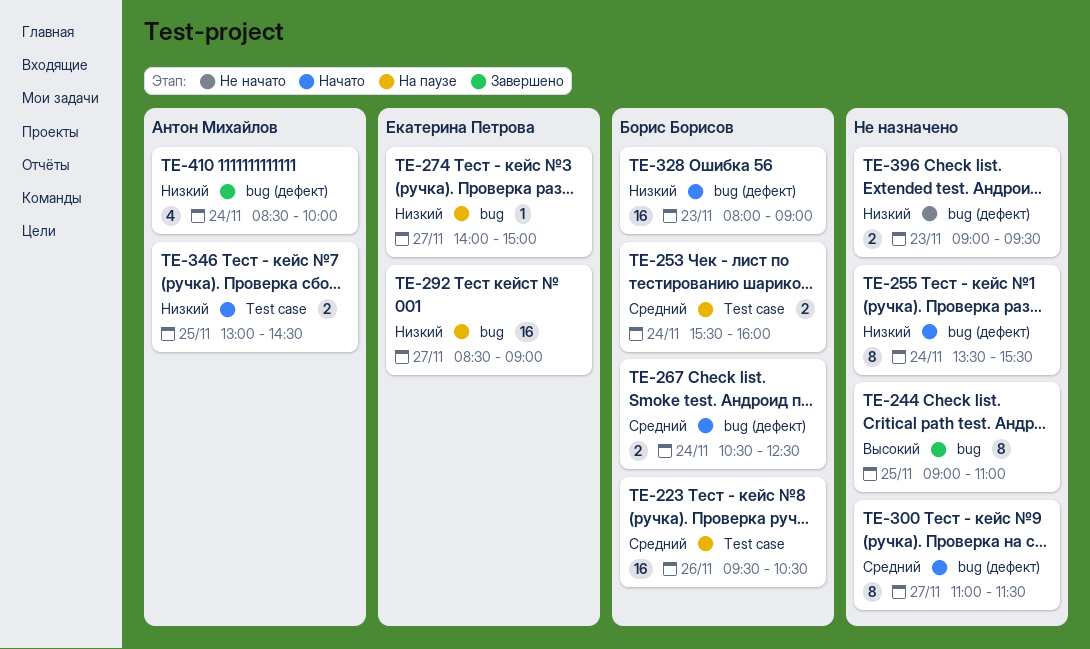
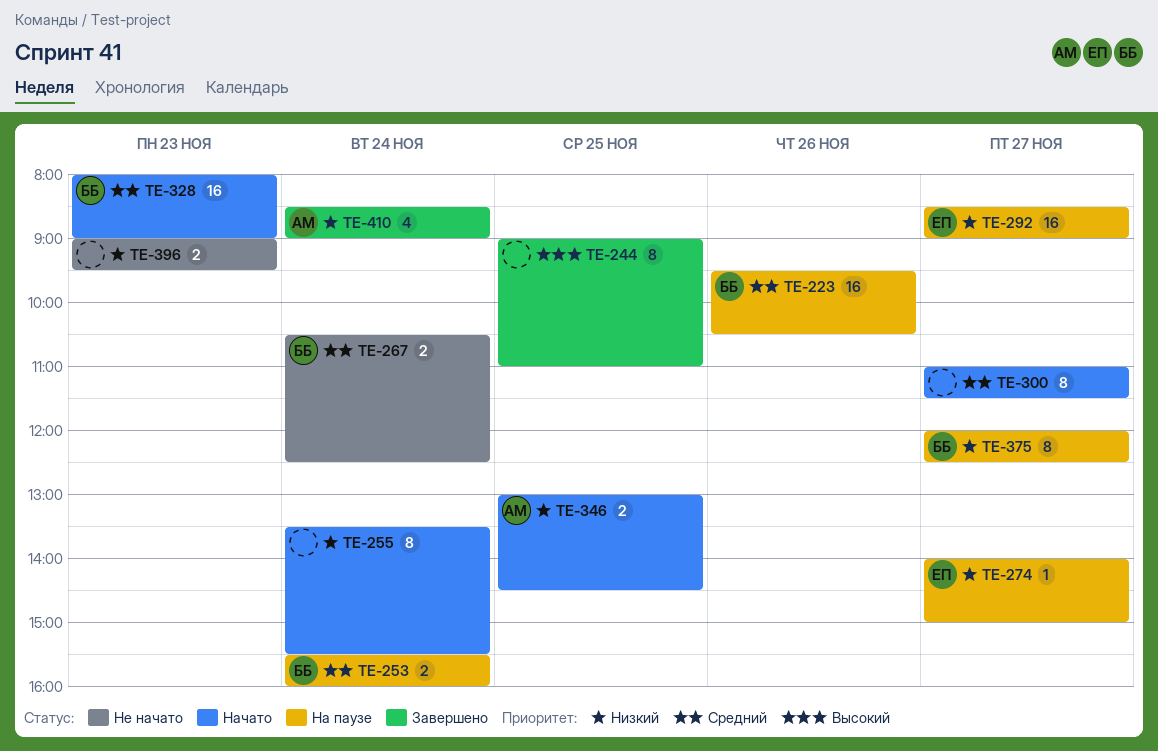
TE-267, status: Начато -> Не начато
TE-328, priority: Низкий -> Средний
TE-375: none -> present
TE-410, ends: 10:00 -> 09:00

